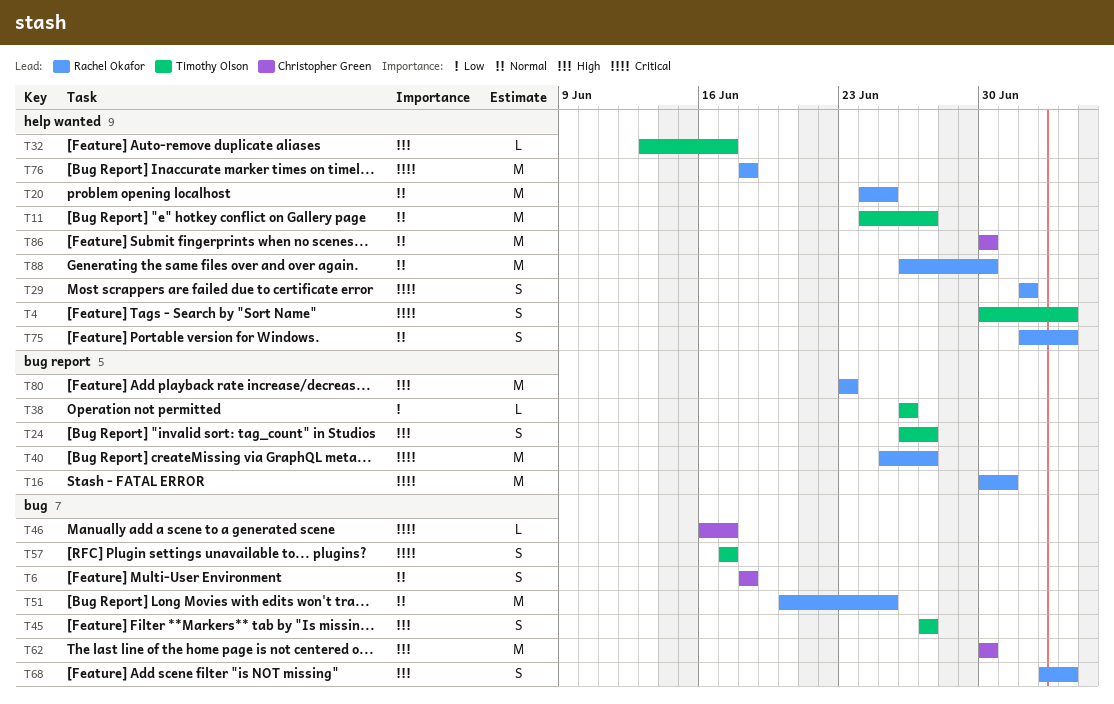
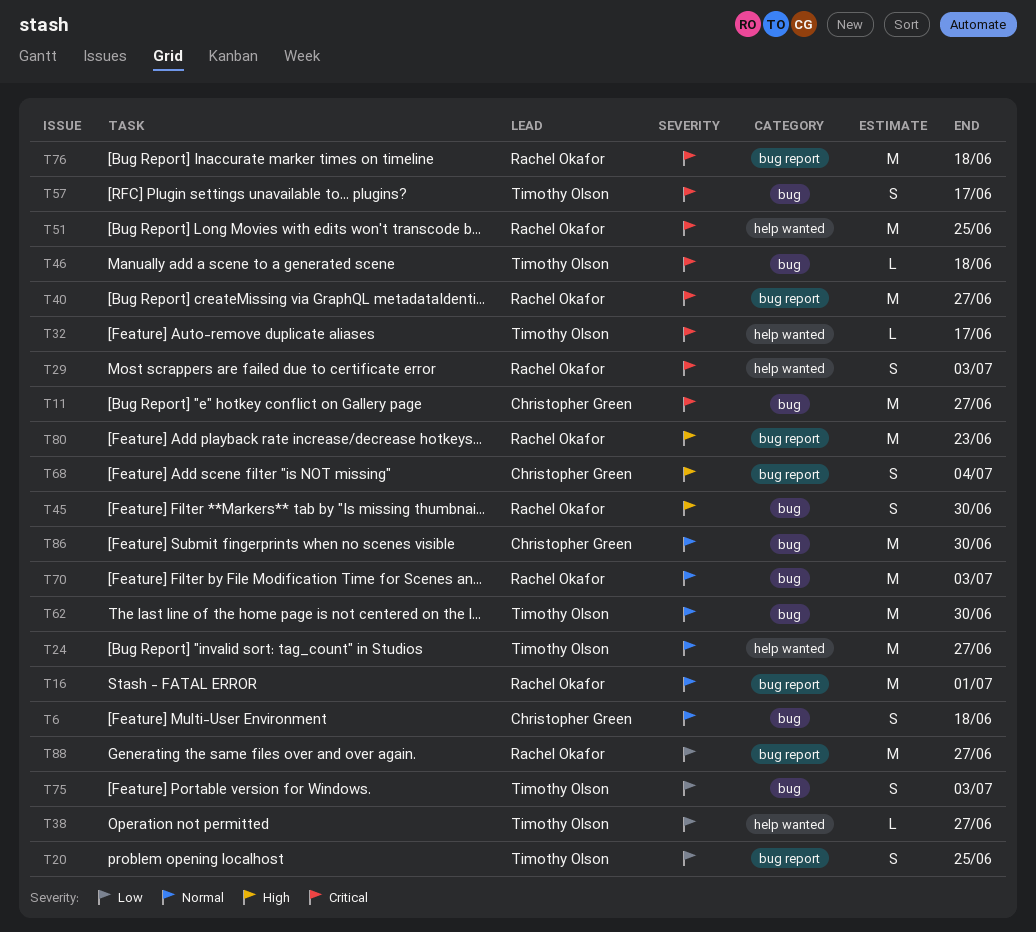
T4: present -> none
T11, owner: Timothy Olson -> Christopher Green
T11, priority: Normal -> Critical
T11, label: help wanted -> bug
T16, priority: Critical -> Normal
T20, owner: Rachel Okafor -> Timothy Olson
T20, priority: Normal -> Low
T20, label: help wanted -> bug report
T20, estimate: M -> S
T24, priority: High -> Normal
T24, label: bug report -> help wanted
T24, estimate: S -> M
T29, due: Jul 2 -> Jul 3
T32, priority: High -> Critical
T38, label: bug report -> help wanted
T38, due: Jun 26 -> Jun 27
T45, owner: Timothy Olson -> Rachel Okafor
T45, due: Jun 27 -> Jun 30
T46, owner: Christopher Green -> Timothy Olson
T46, due: Jun 17 -> Jun 18
T51, priority: Normal -> Critical
T51, label: bug -> help wanted
T62, owner: Christopher Green -> Timothy Olson
T62, priority: High -> Normal
T68, owner: Rachel Okafor -> Christopher Green
T68, label: bug -> bug report
T70: none -> present
T75, owner: Rachel Okafor -> Timothy Olson
T75, priority: Normal -> Low
T75, label: help wanted -> bug
T75, due: Jul 4 -> Jul 3
T76, label: help wanted -> bug report
T86, label: help wanted -> bug
T88, priority: Normal -> Low
T88, label: help wanted -> bug report
T88, due: Jun 30 -> Jun 27

